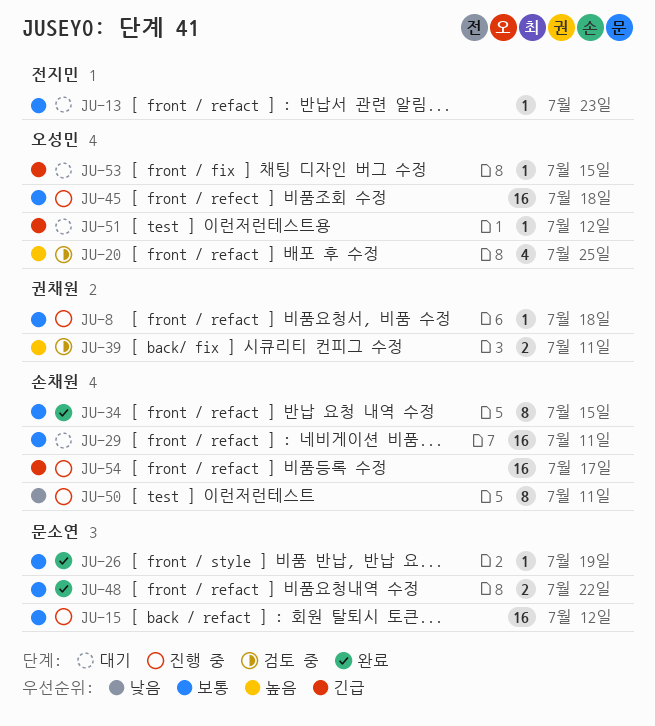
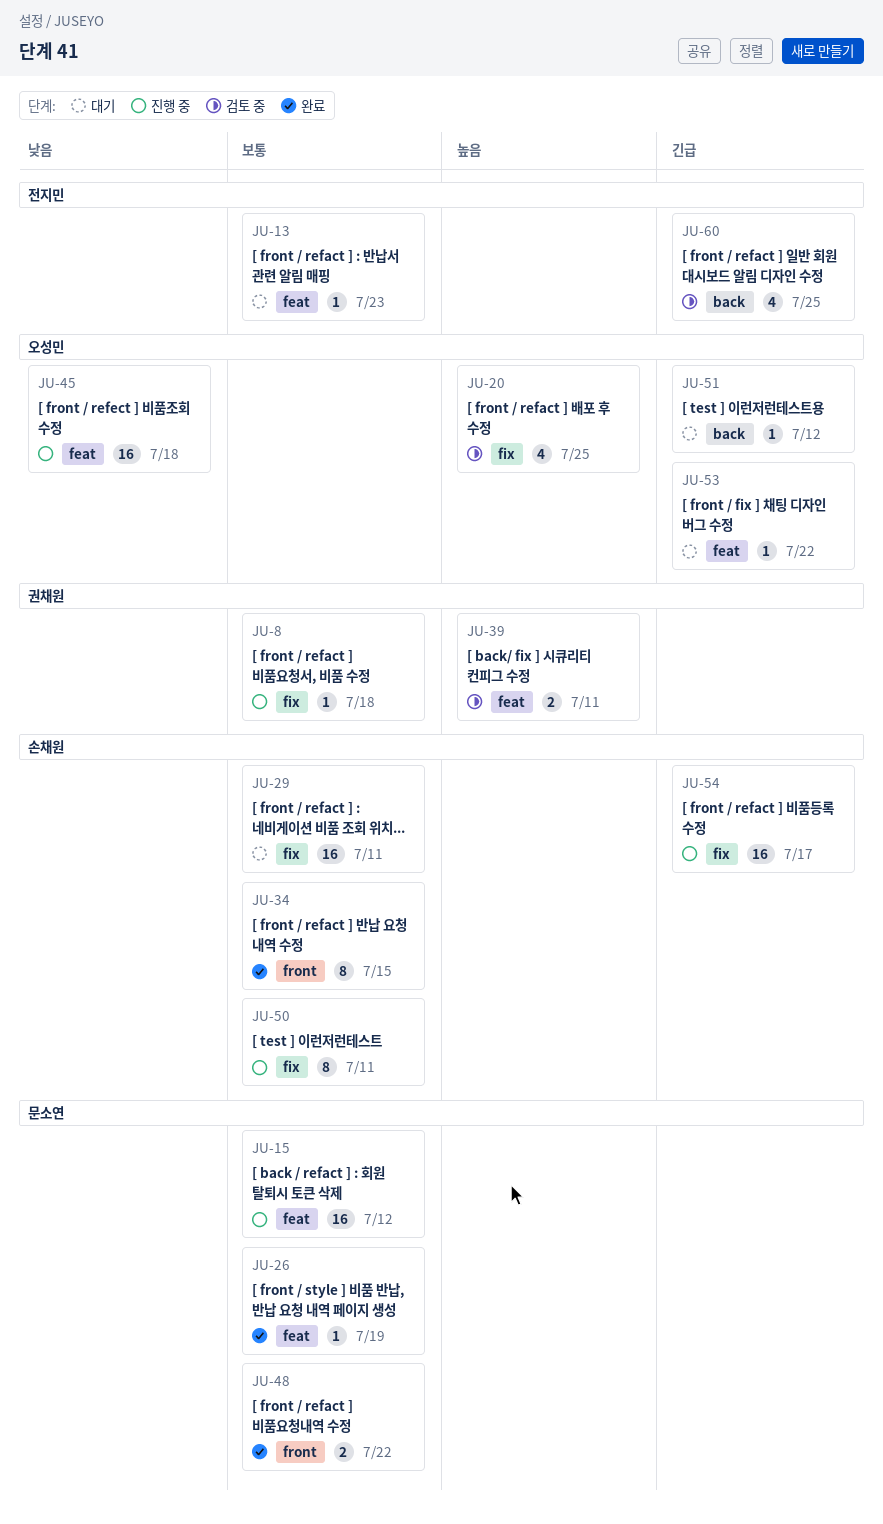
JU-45, priority: 보통 -> 낮음
JU-50, priority: 낮음 -> 보통
JU-53, due: Jul 15 -> Jul 22
JU-60: none -> present

